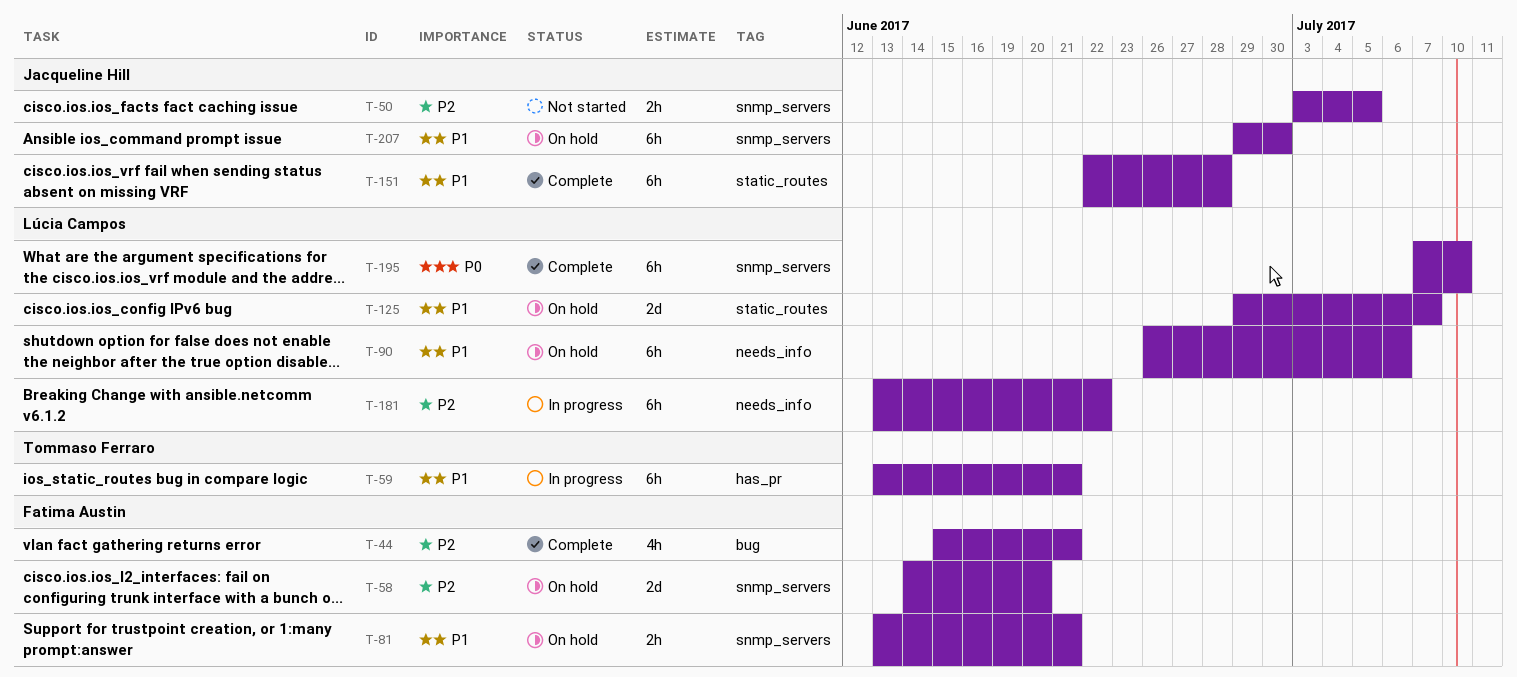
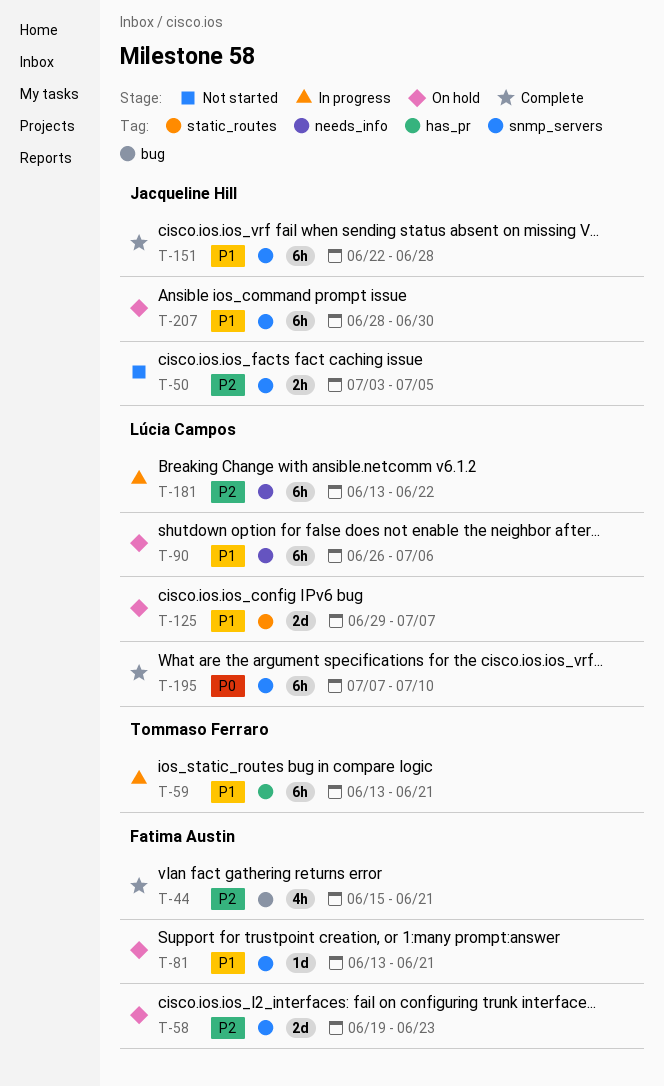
T-58, start: Jun 14 -> Jun 19
T-58, due: Jun 20 -> Jun 23
T-81, estimate: 2h -> 1d
T-151, label: static_routes -> snmp_servers
T-207, start: Jun 29 -> Jun 28

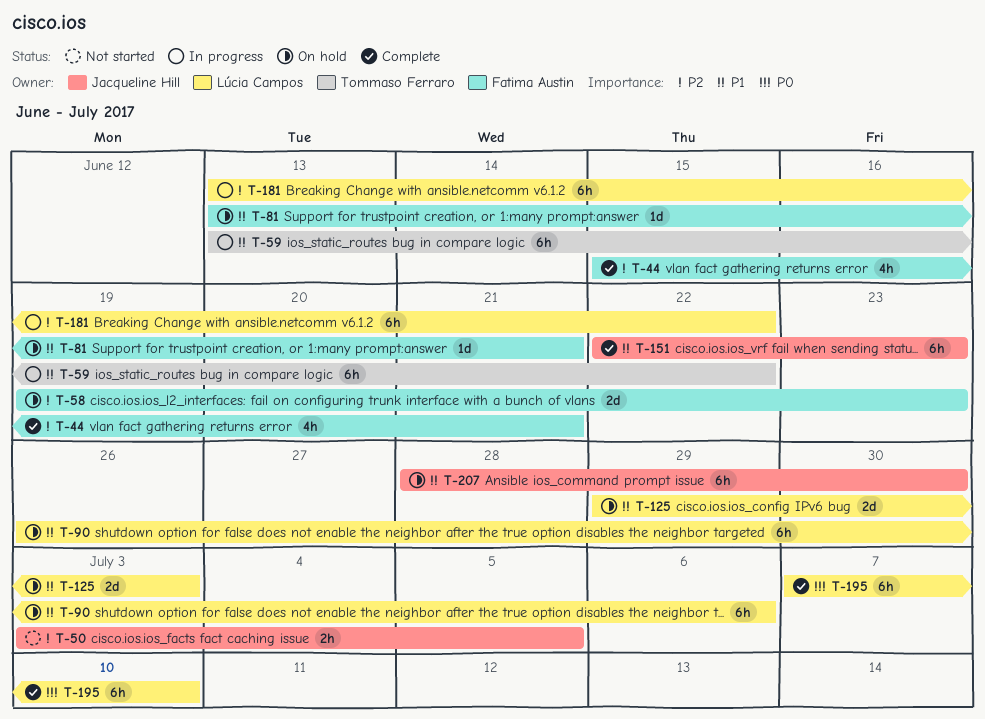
T-59, due: Jun 21 -> Jun 22
T-125, due: Jul 7 -> Jul 3
T-151, due: Jun 28 -> Jun 23

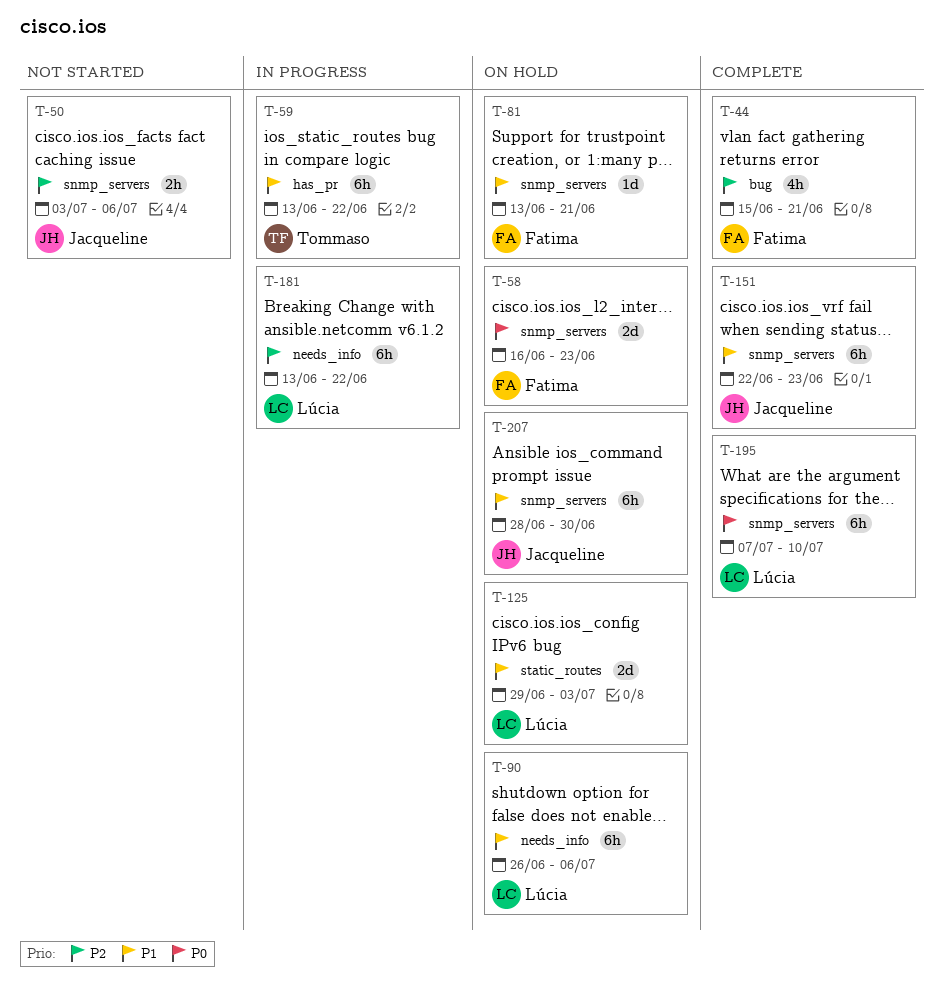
T-50, due: Jul 5 -> Jul 6
T-58, priority: P2 -> P0
T-58, start: Jun 19 -> Jun 16

